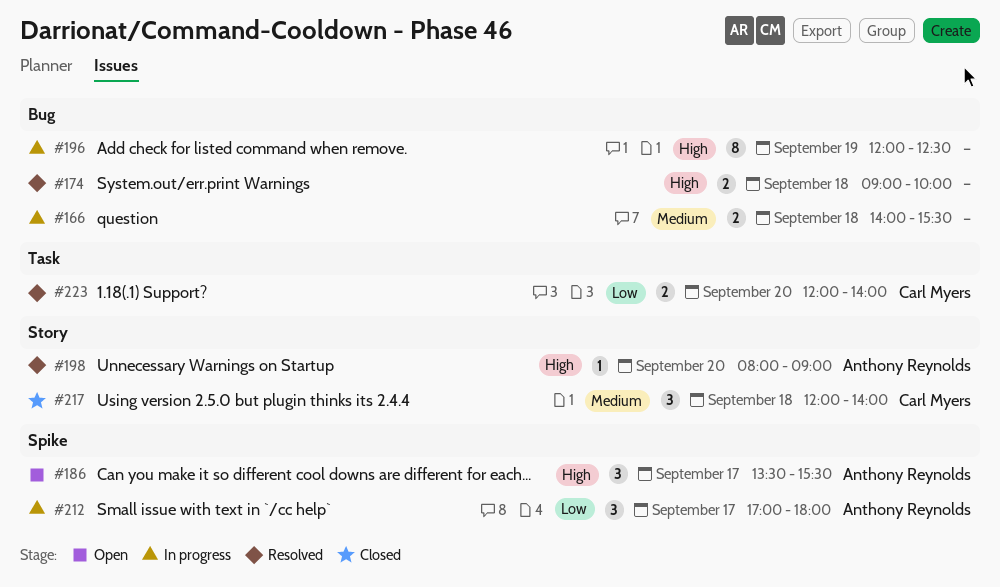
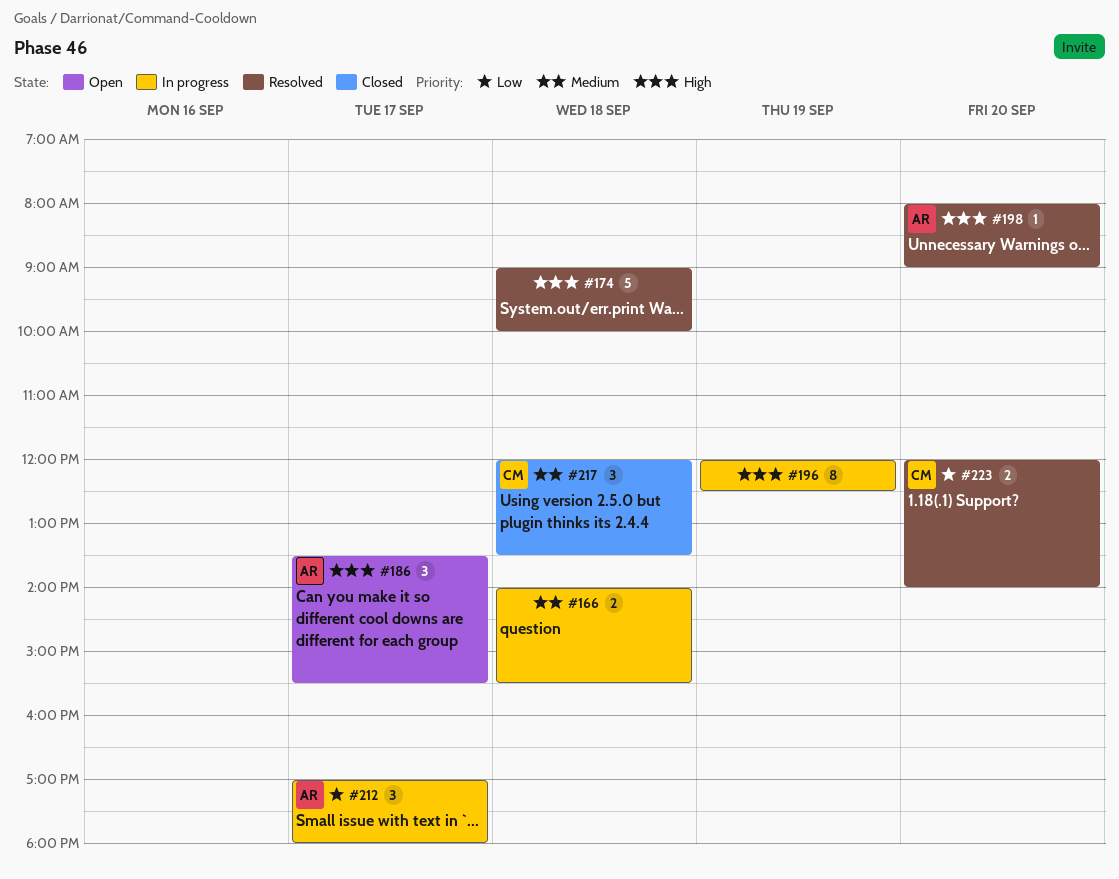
#174, estimate: 2 -> 5
#217, ends: 14:00 -> 13:30

